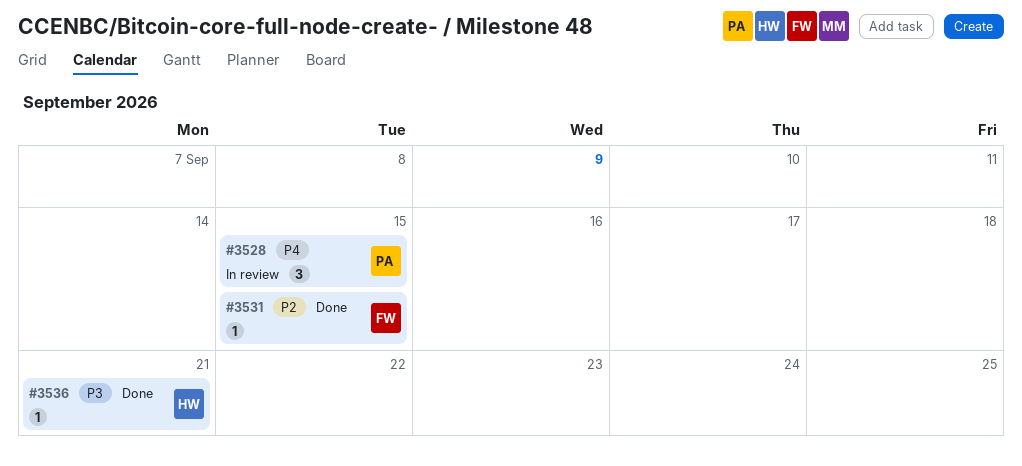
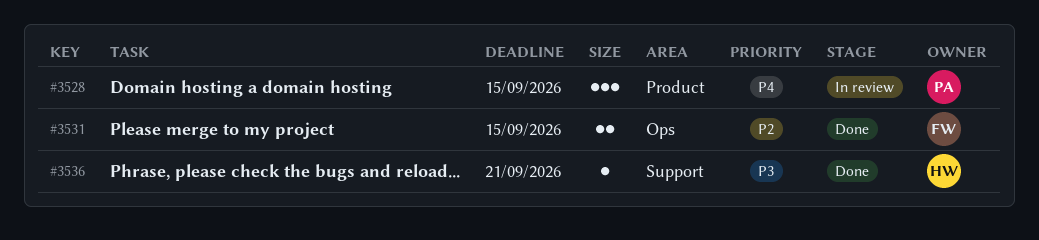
#3531, estimate: 1 -> 2

